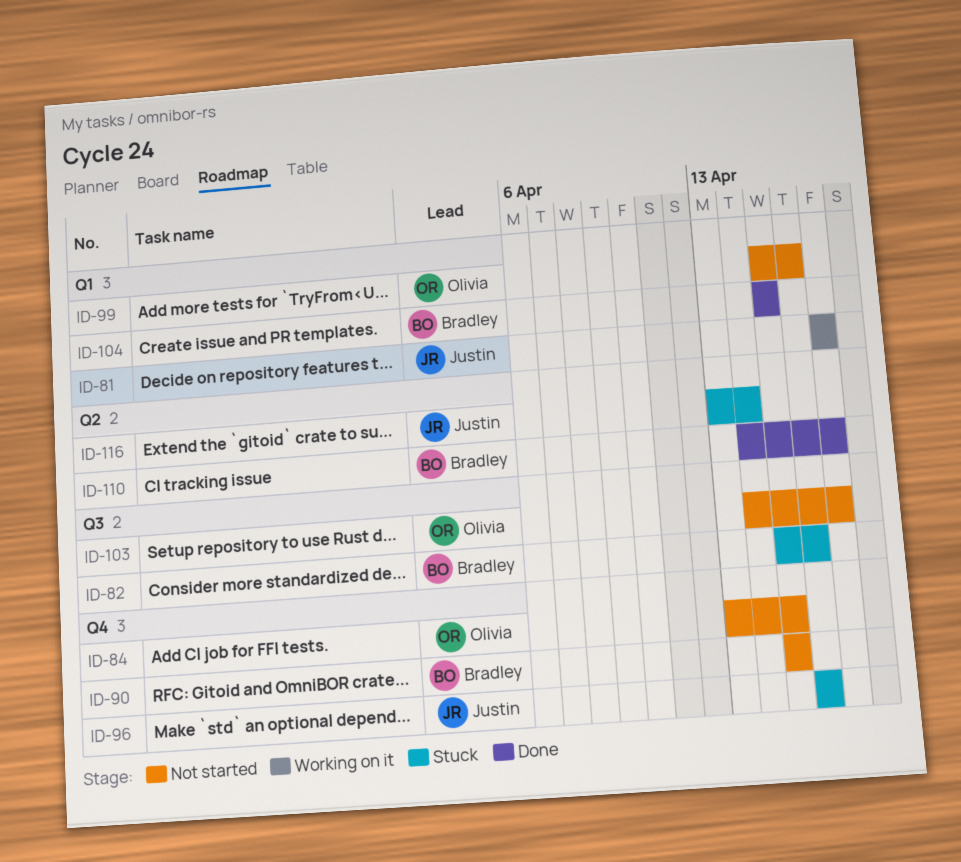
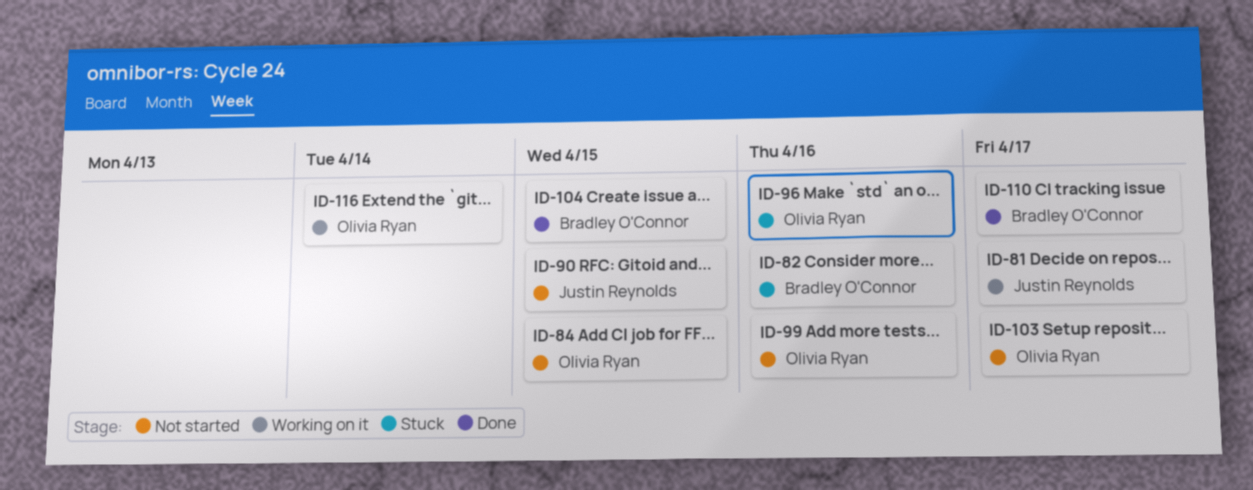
ID-90, owner: Bradley O'Connor -> Justin Reynolds
ID-96, owner: Justin Reynolds -> Olivia Ryan
ID-116, status: Stuck -> Working on it
ID-116, owner: Justin Reynolds -> Olivia Ryan

